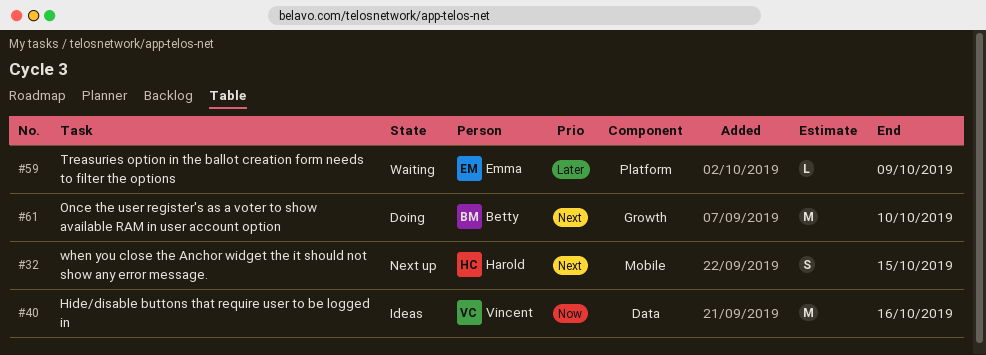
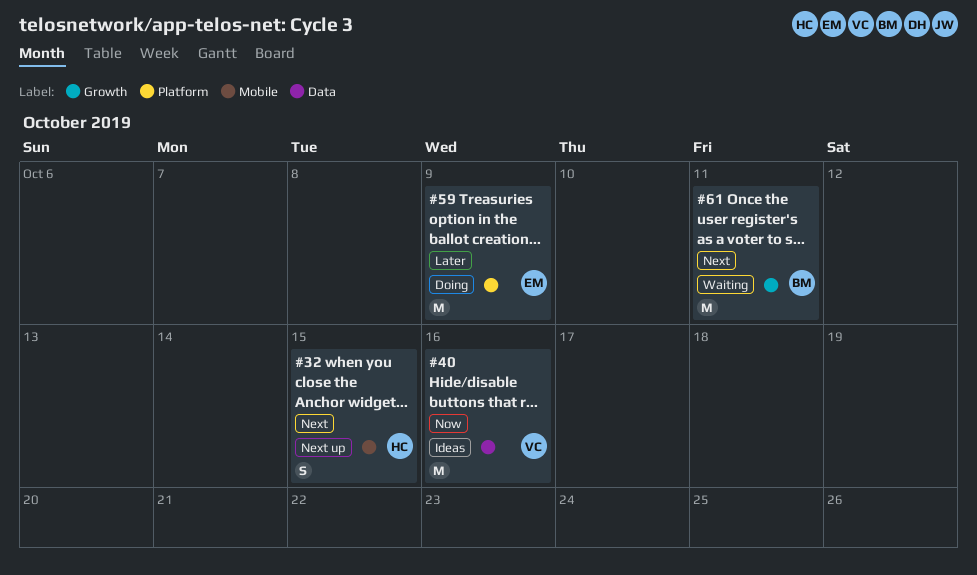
#59, status: Waiting -> Doing
#59, estimate: L -> M
#61, status: Doing -> Waiting
#61, due: Oct 10 -> Oct 11

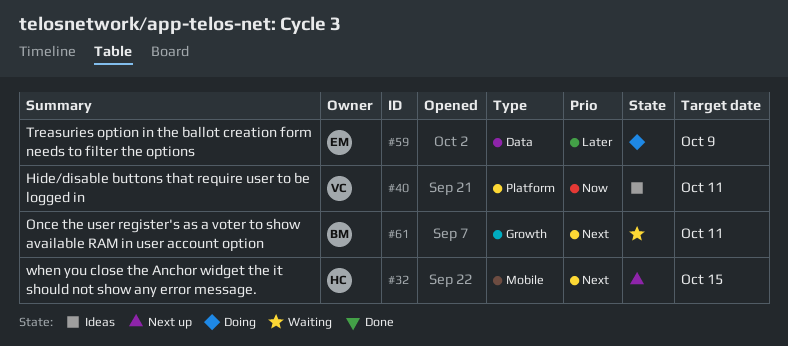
#40, label: Data -> Platform
#40, due: Oct 16 -> Oct 11
#59, label: Platform -> Data

